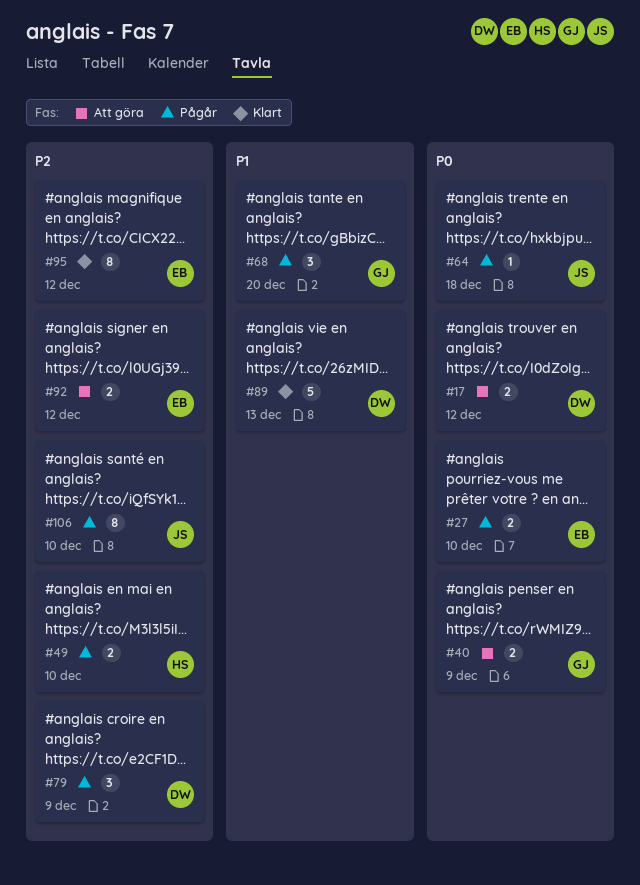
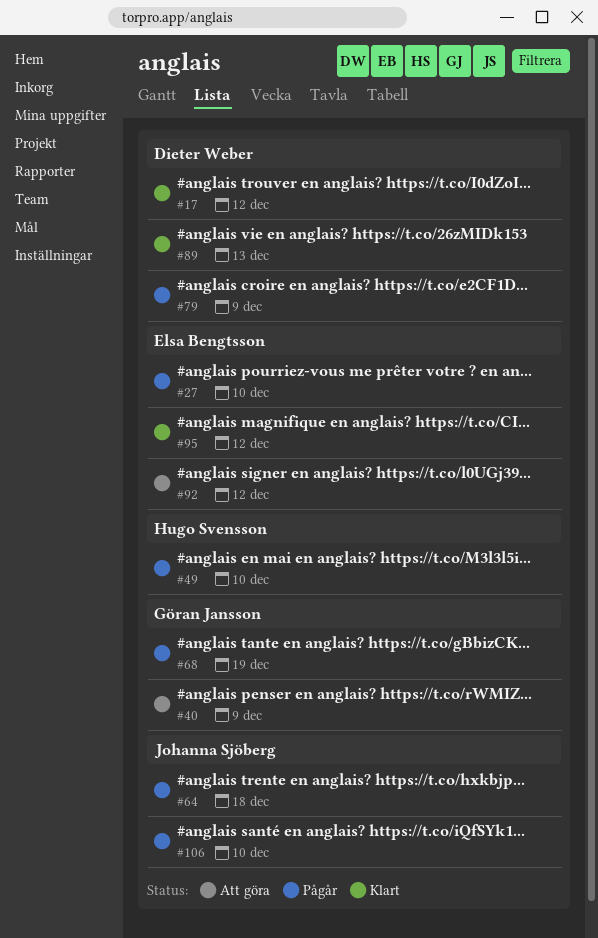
#17, status: Att göra -> Klart
#68, due: Dec 20 -> Dec 19

